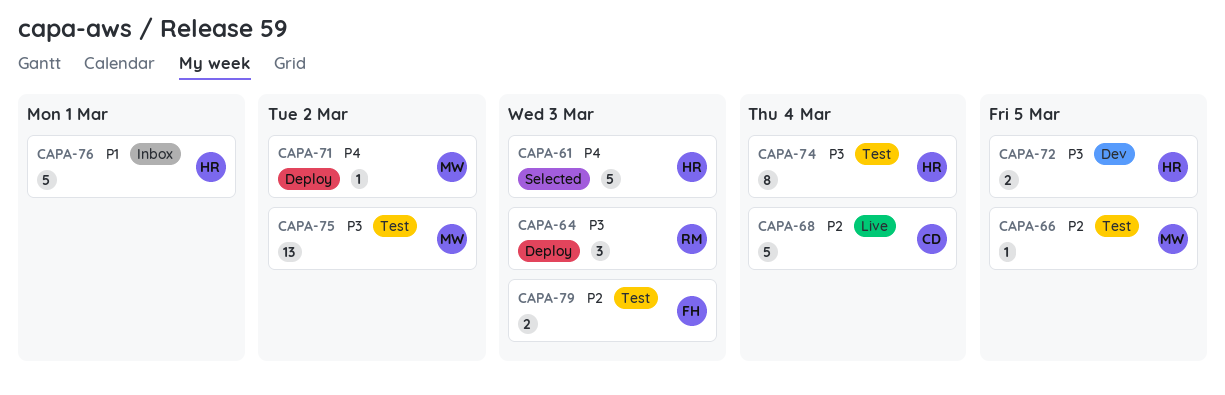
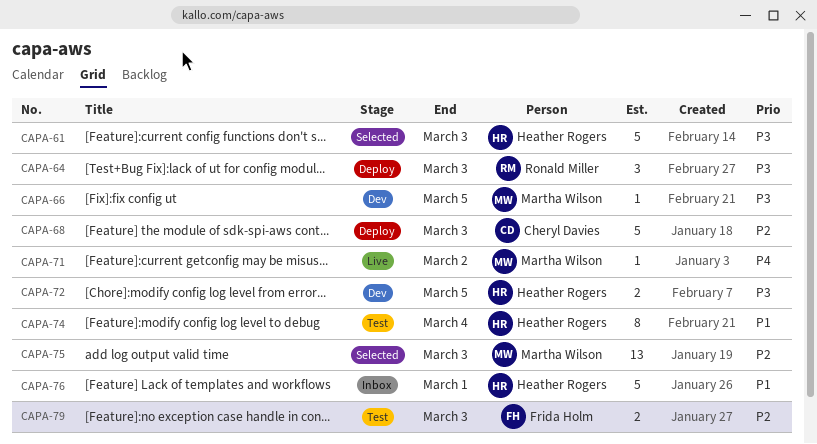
CAPA-61, priority: P4 -> P3
CAPA-66, status: Test -> Dev
CAPA-66, priority: P2 -> P3
CAPA-68, status: Live -> Deploy
CAPA-68, due: Mar 4 -> Mar 3
CAPA-71, status: Deploy -> Live
CAPA-74, priority: P3 -> P1
CAPA-75, status: Test -> Selected
CAPA-75, priority: P3 -> P2
CAPA-75, due: Mar 2 -> Mar 3

